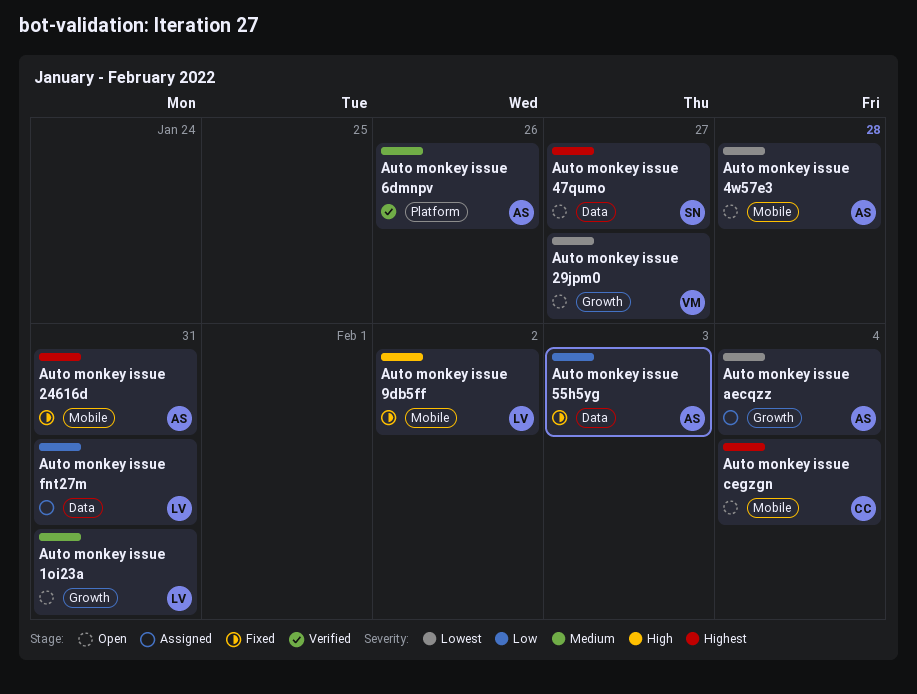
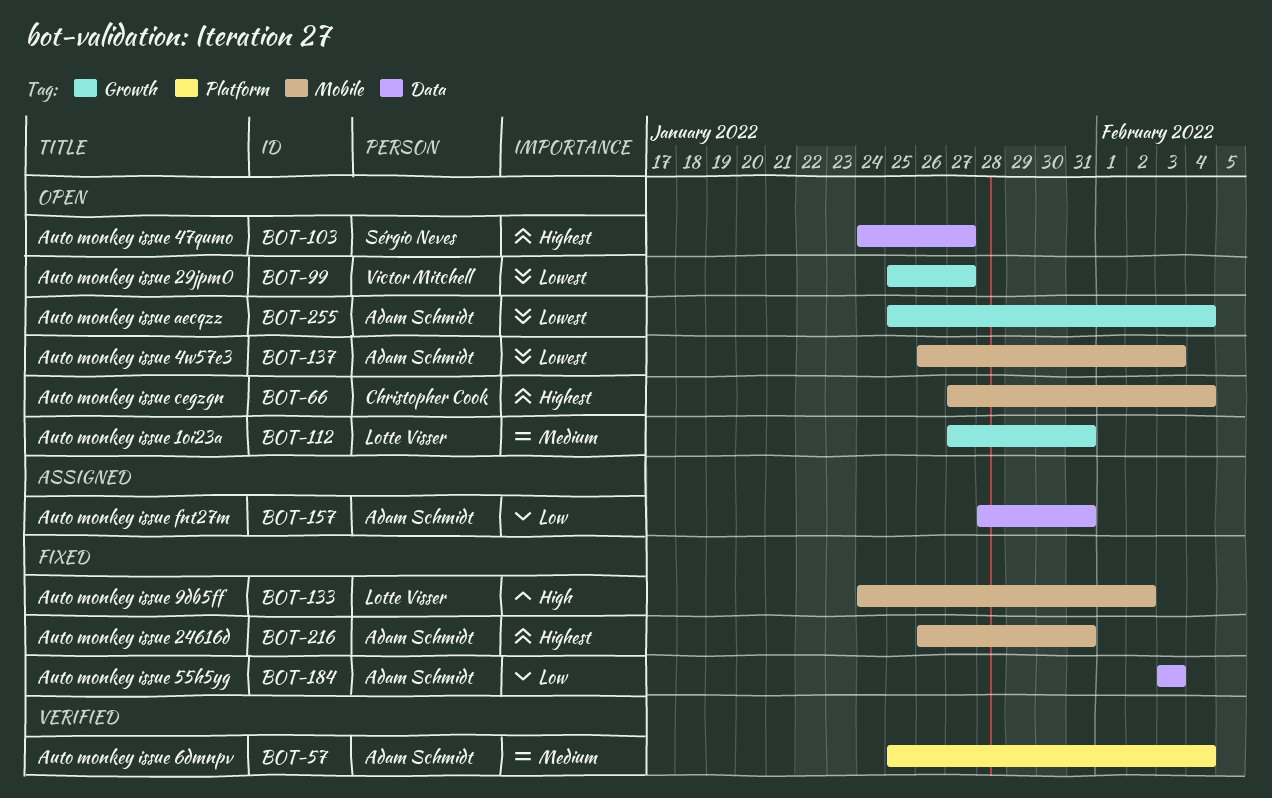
Auto monkey issue 4w57e3, due: Jan 28 -> Feb 3
Auto monkey issue 6dmnpv, due: Jan 26 -> Feb 4
Auto monkey issue aecqzz, status: Assigned -> Open
Auto monkey issue fnt27m, owner: Lotte Visser -> Adam Schmidt

